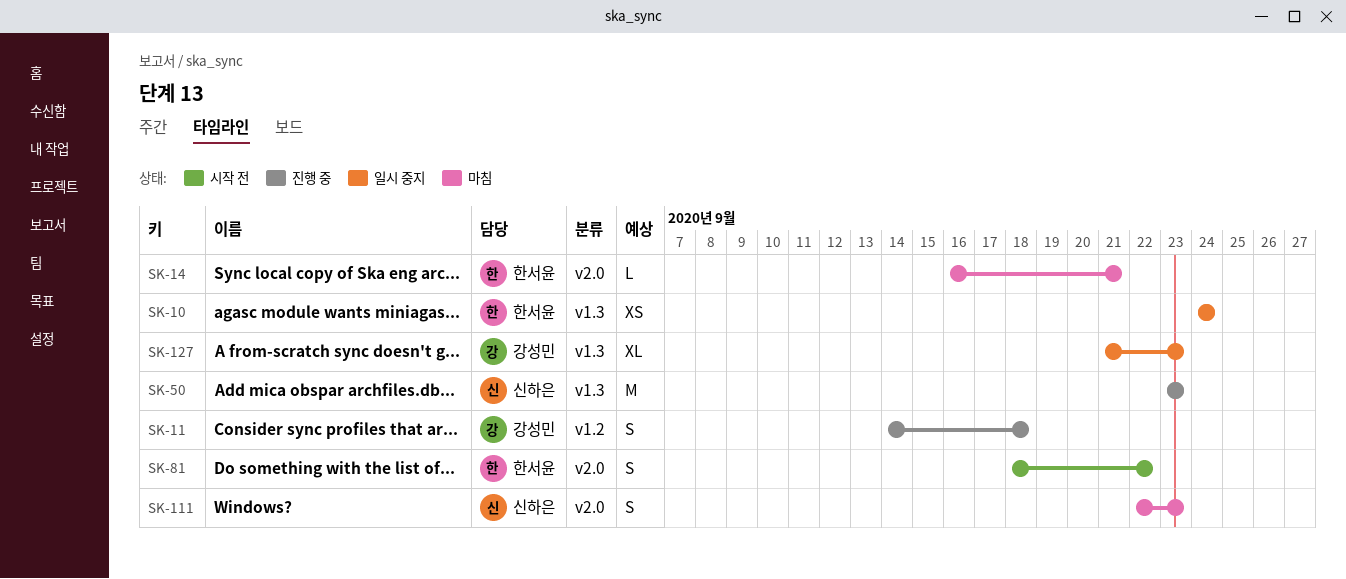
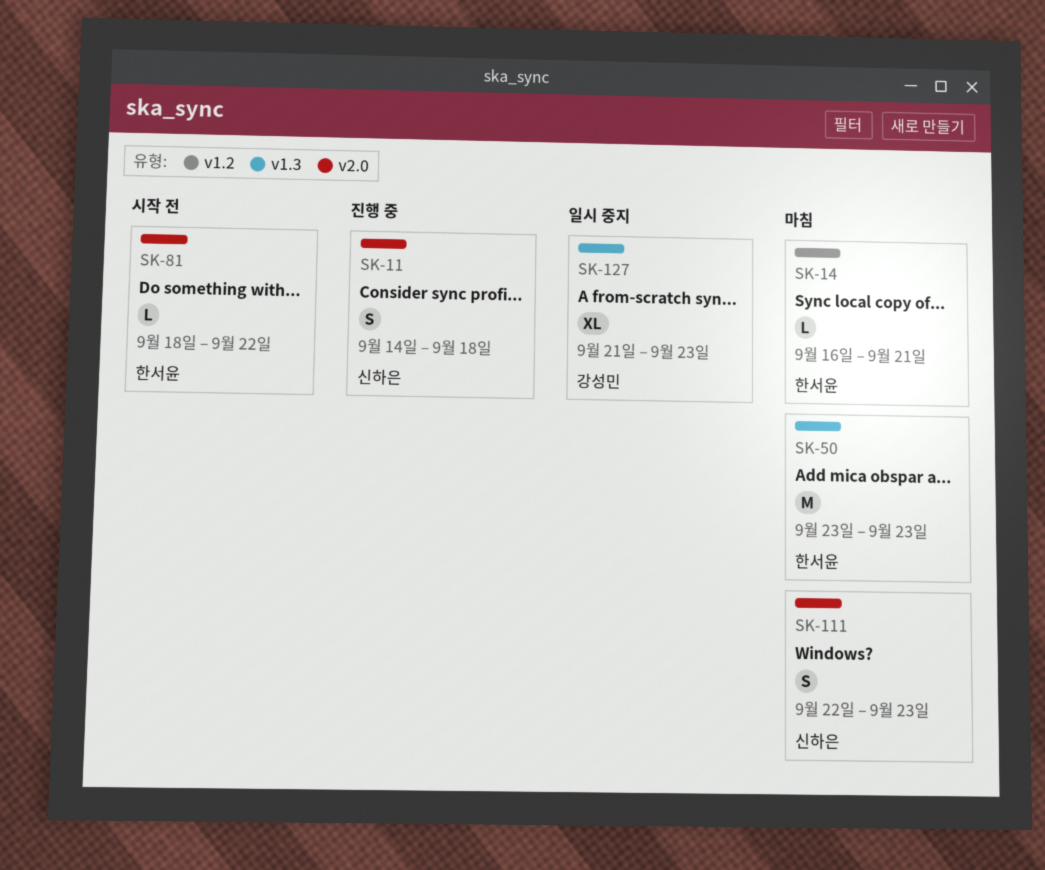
SK-10: present -> none
SK-11, owner: 강성민 -> 신하은
SK-11, label: v1.2 -> v2.0
SK-14, label: v2.0 -> v1.2
SK-50, status: 진행 중 -> 마침
SK-50, owner: 신하은 -> 한서윤
SK-81, estimate: S -> L

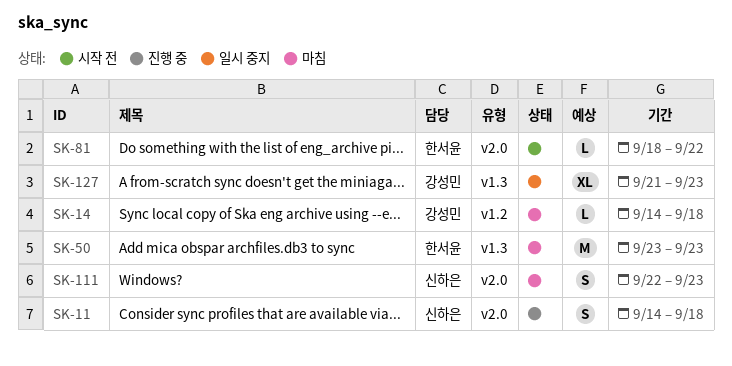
SK-14, owner: 한서윤 -> 강성민
SK-14, start: Sep 16 -> Sep 14
SK-14, due: Sep 21 -> Sep 18

